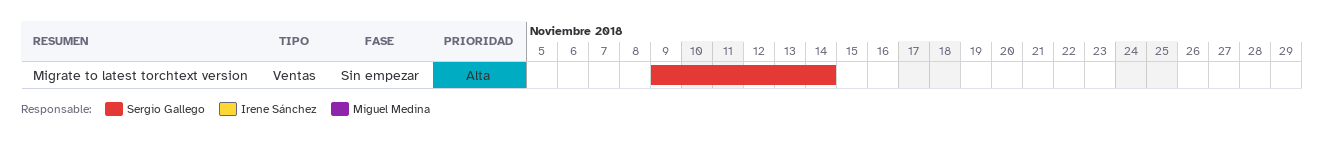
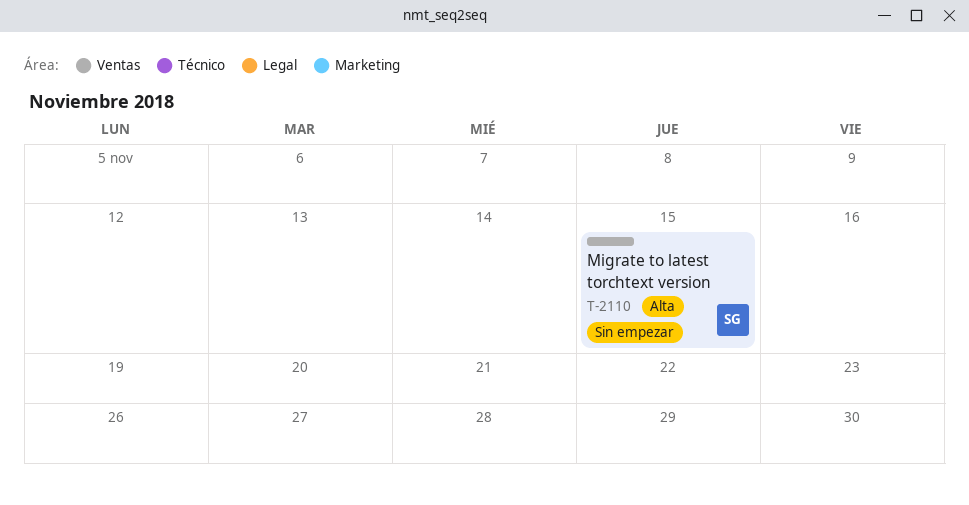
Migrate to latest torchtext version, due: Nov 14 -> Nov 15

